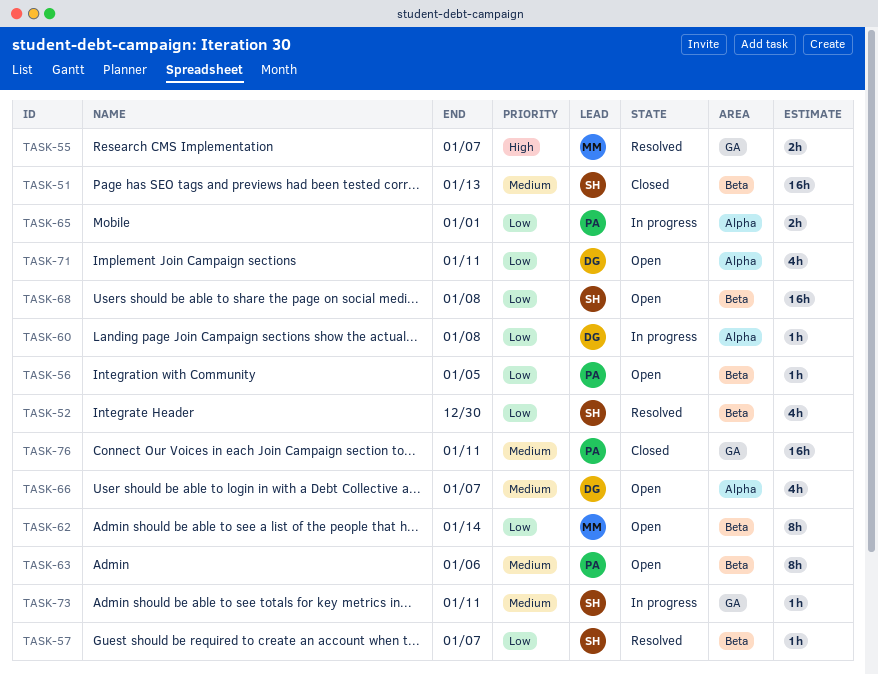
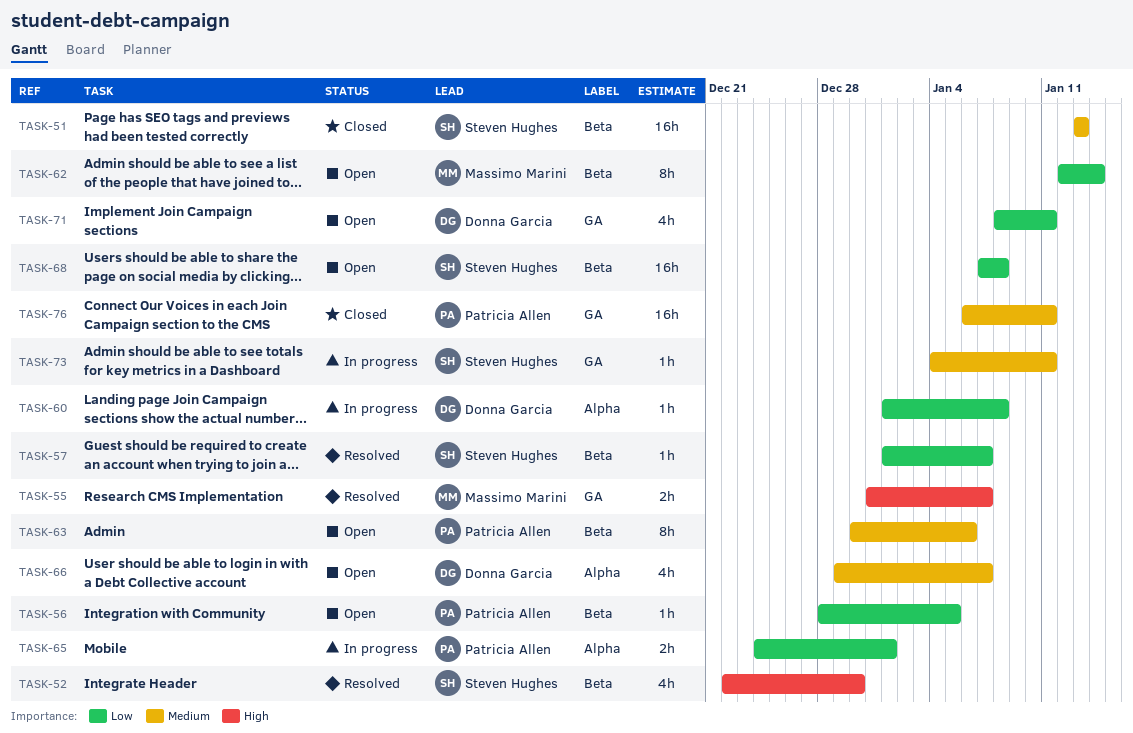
TASK-52, priority: Low -> High
TASK-71, label: Alpha -> GA

